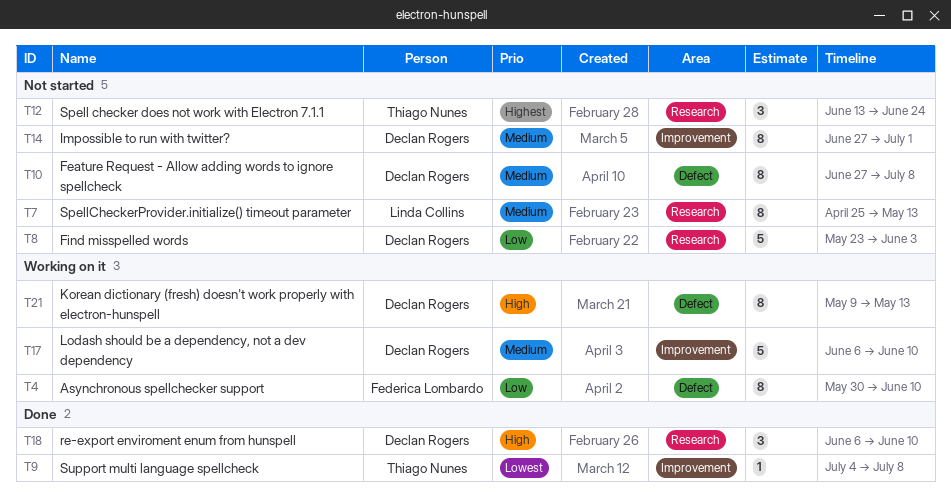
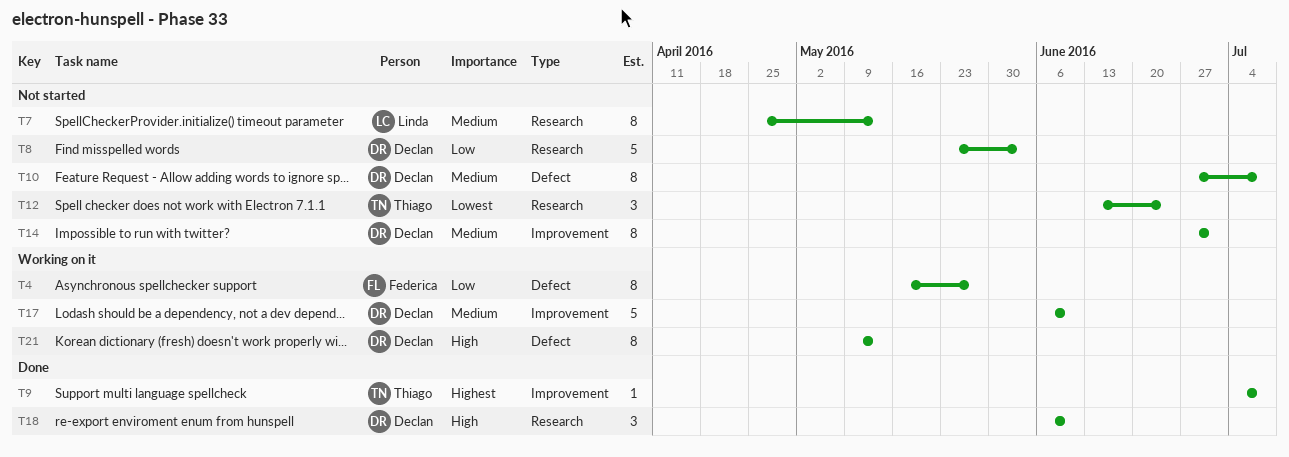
T4, start: May 30 -> May 16
T4, due: Jun 10 -> May 27
T9, priority: Lowest -> Highest
T12, priority: Highest -> Lowest

